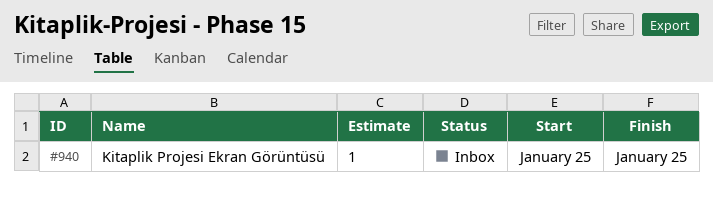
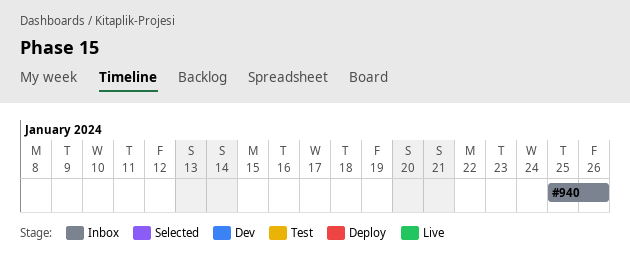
#940, due: Jan 25 -> Jan 26

